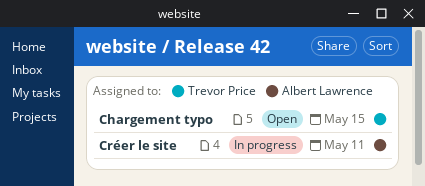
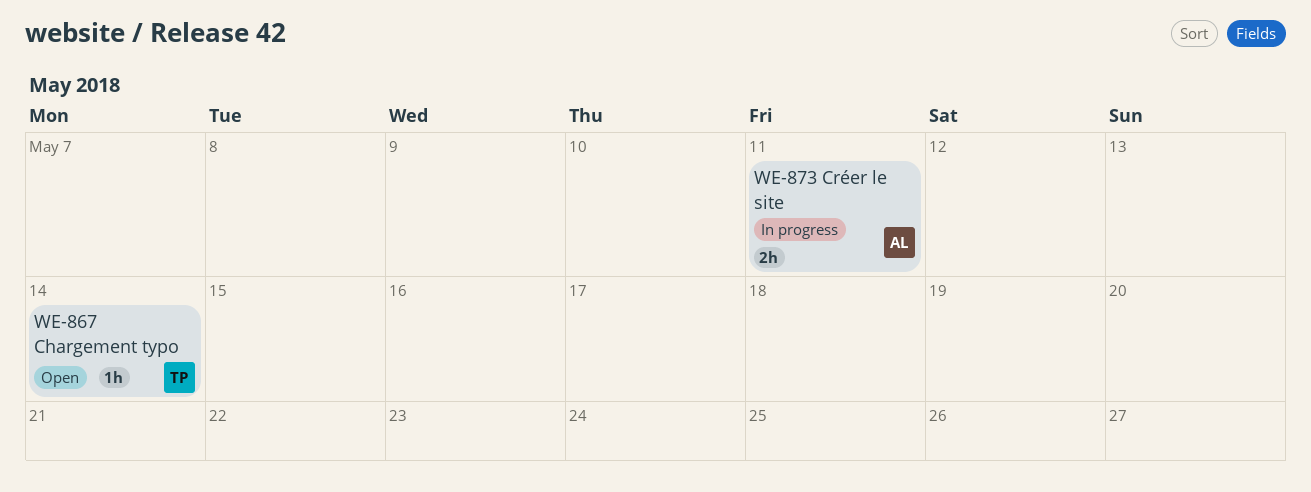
Chargement typo, due: May 15 -> May 14

